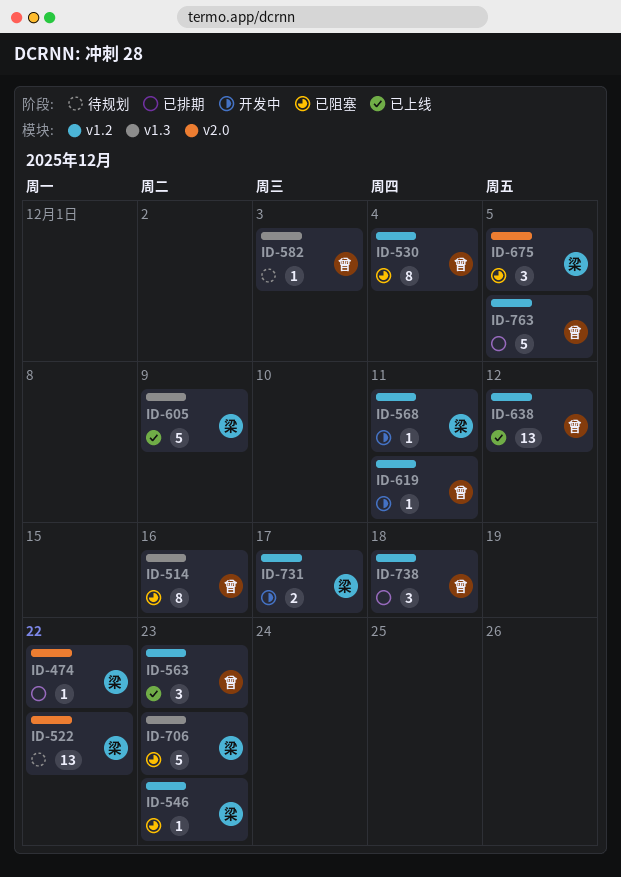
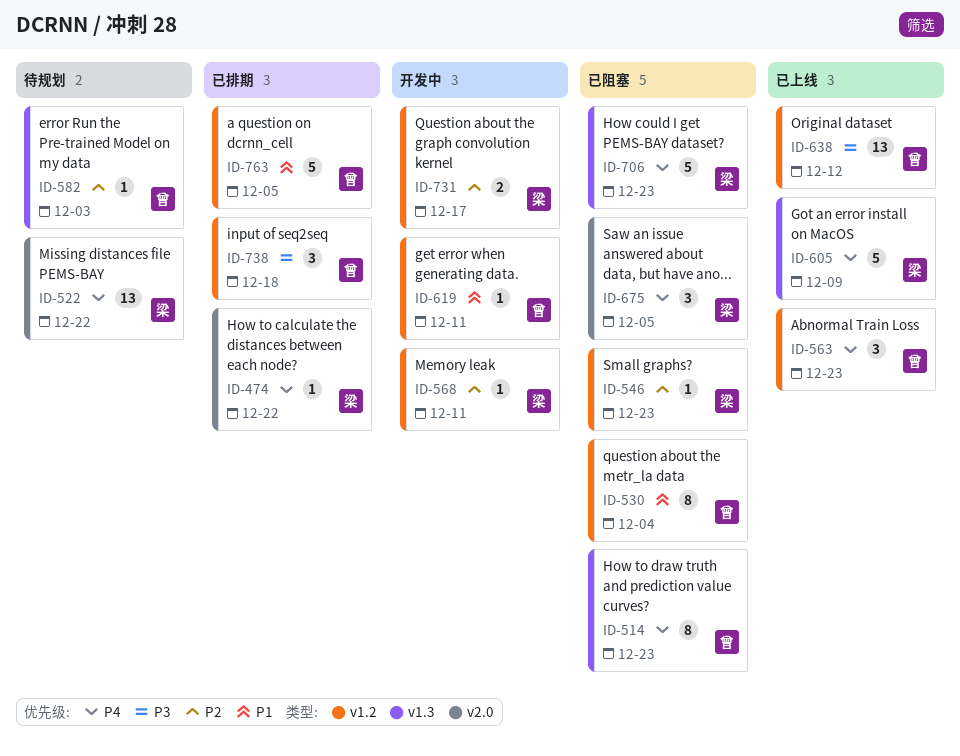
ID-514, due: Dec 16 -> Dec 23

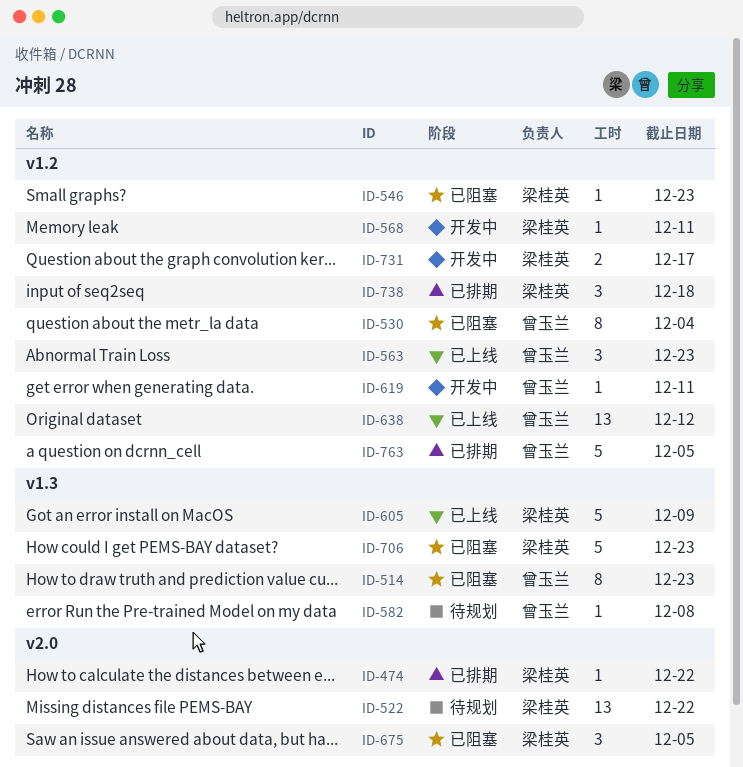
ID-582, due: Dec 3 -> Dec 8
ID-738, owner: 曾玉兰 -> 梁桂英

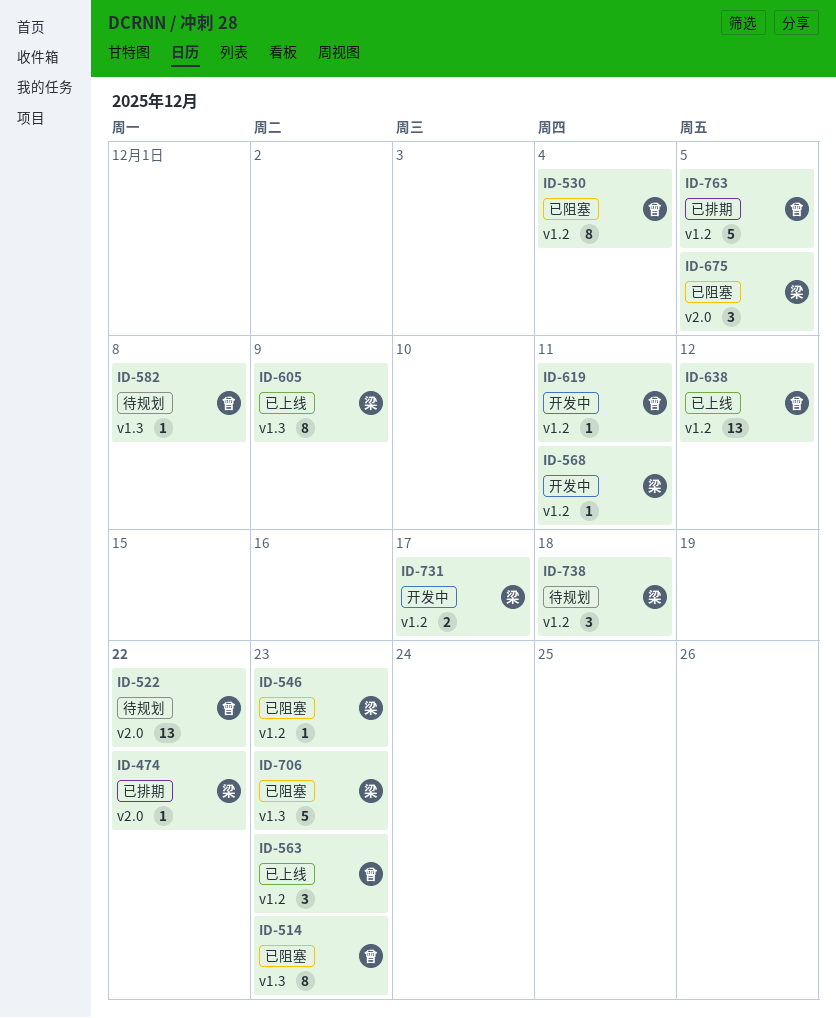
ID-522, owner: 梁桂英 -> 曾玉兰
ID-605, estimate: 5 -> 8
ID-738, status: 已排期 -> 待规划

